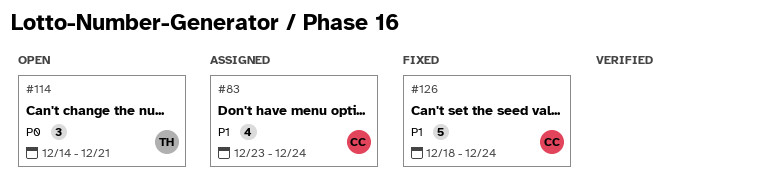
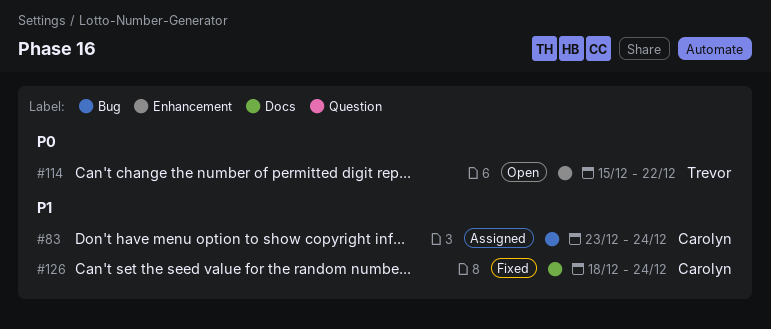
#114, start: Dec 14 -> Dec 15
#114, due: Dec 21 -> Dec 22

